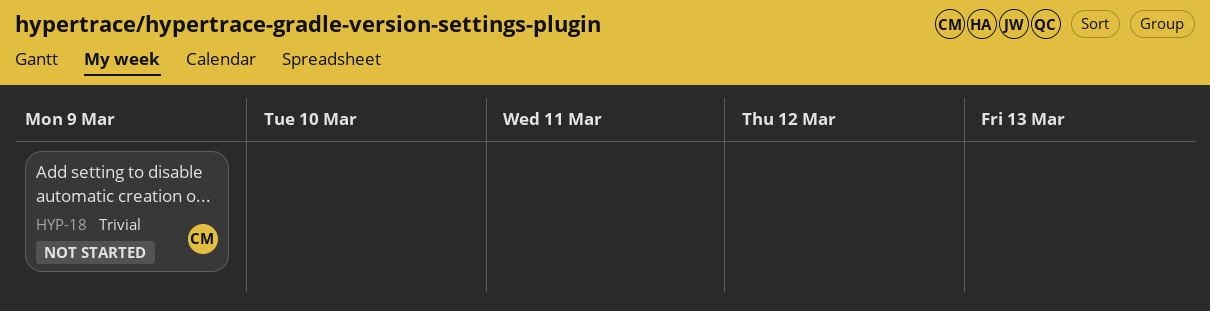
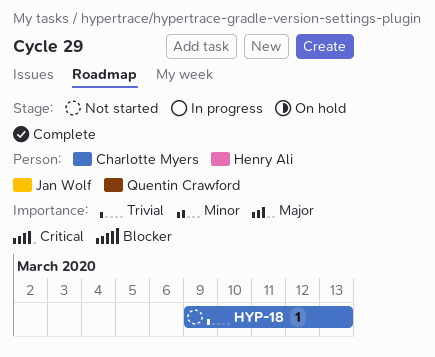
HYP-18, due: Mar 9 -> Mar 13

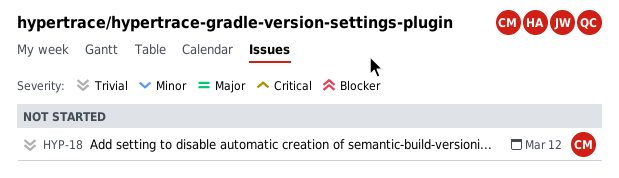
HYP-18, due: Mar 13 -> Mar 12

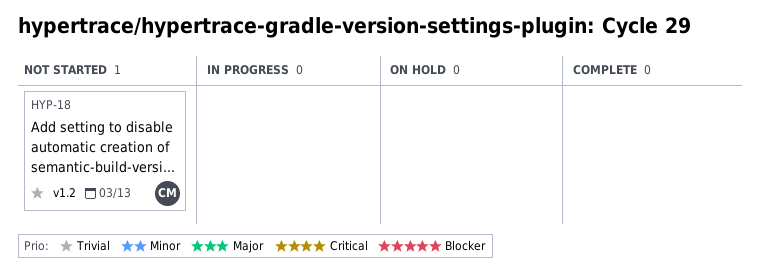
HYP-18, due: Mar 12 -> Mar 13

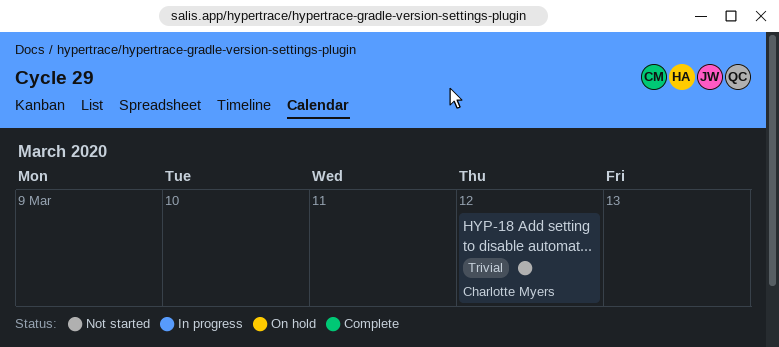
HYP-18, due: Mar 13 -> Mar 12

